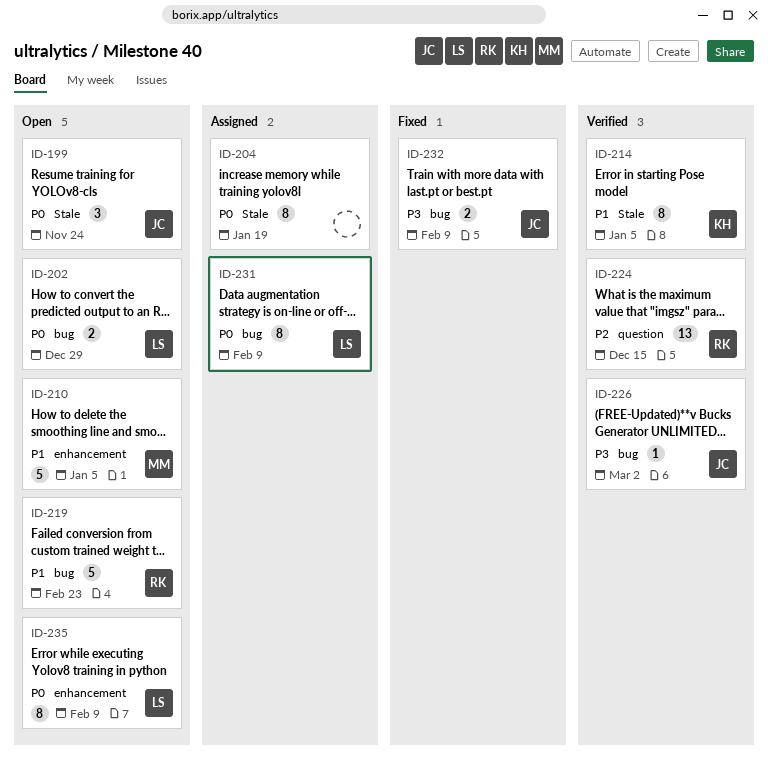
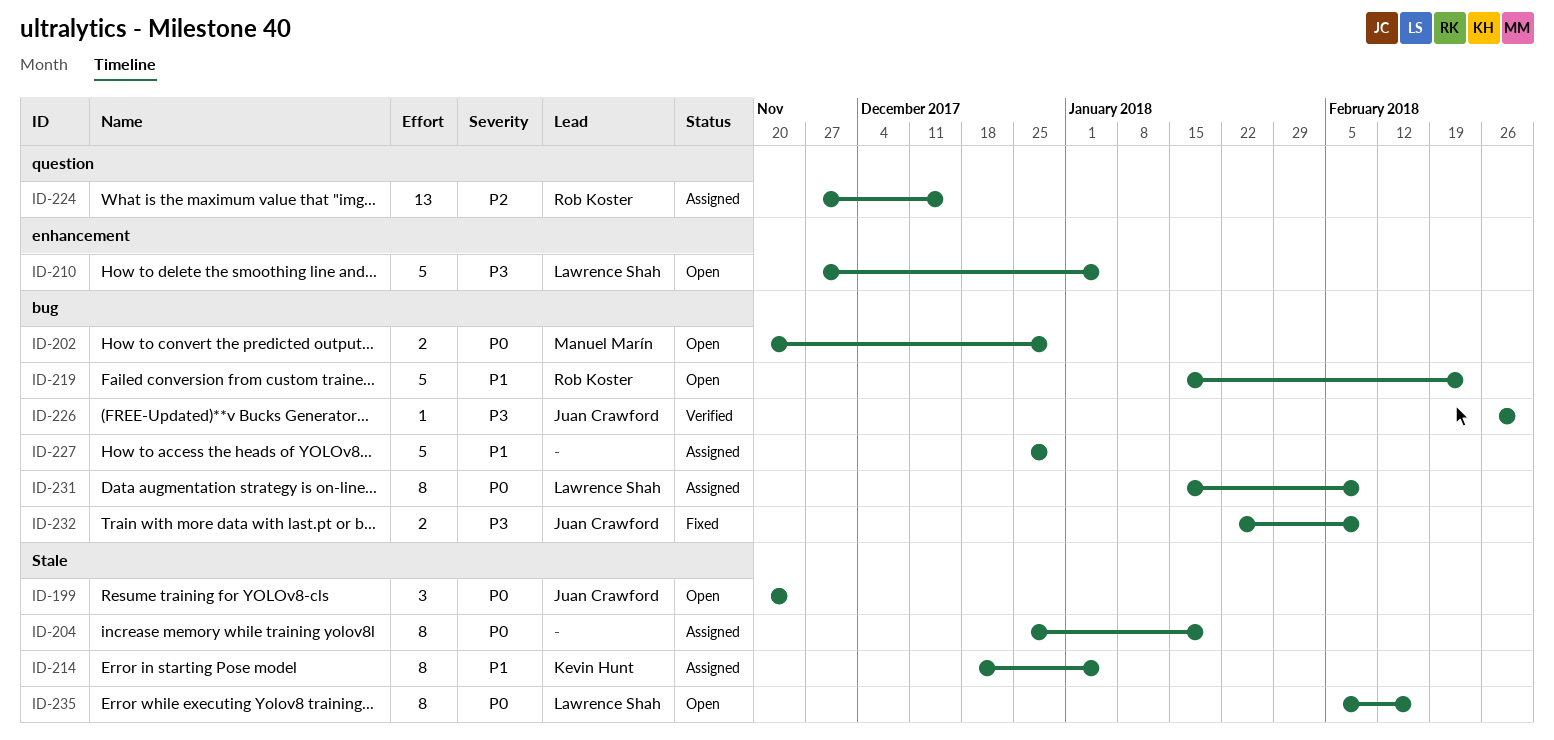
ID-202, owner: Lawrence Shah -> Manuel Marín
ID-210, owner: Manuel Marín -> Lawrence Shah
ID-210, priority: P1 -> P3
ID-214, status: Verified -> Assigned
ID-224, status: Verified -> Assigned
ID-227: none -> present
ID-235, label: enhancement -> Stale
ID-235, due: Feb 9 -> Feb 16

